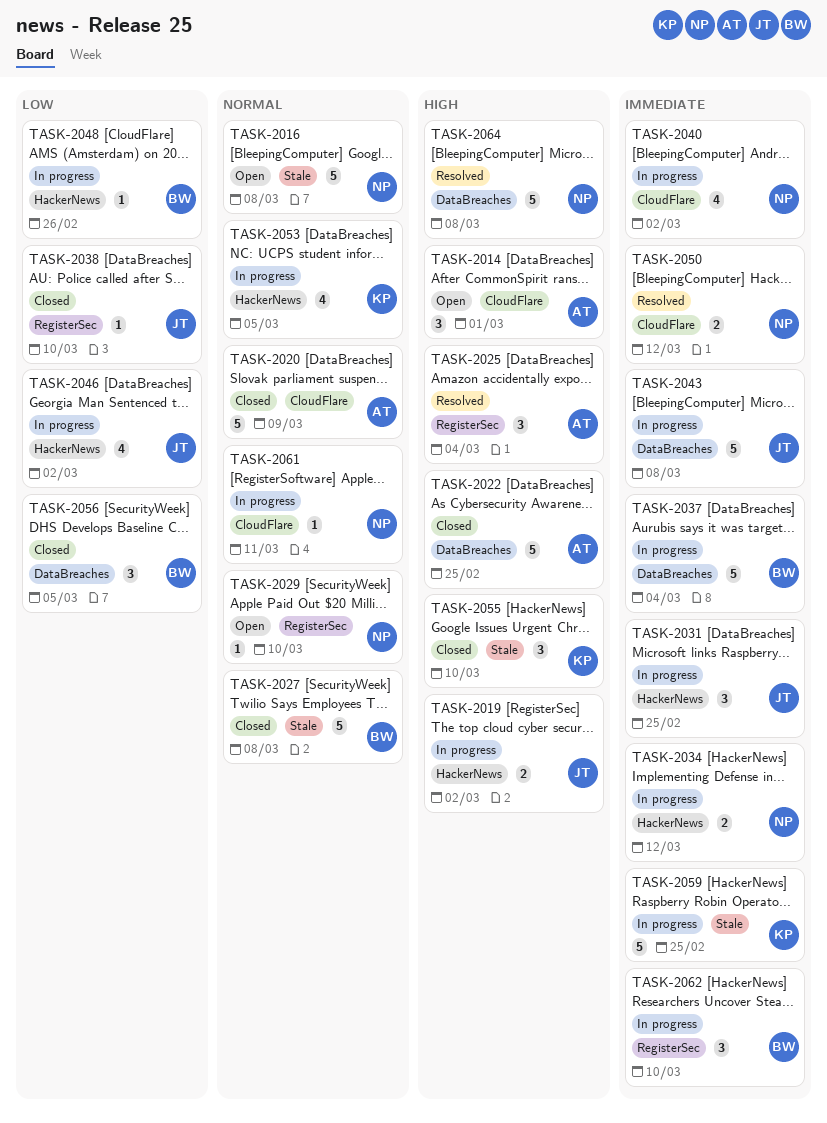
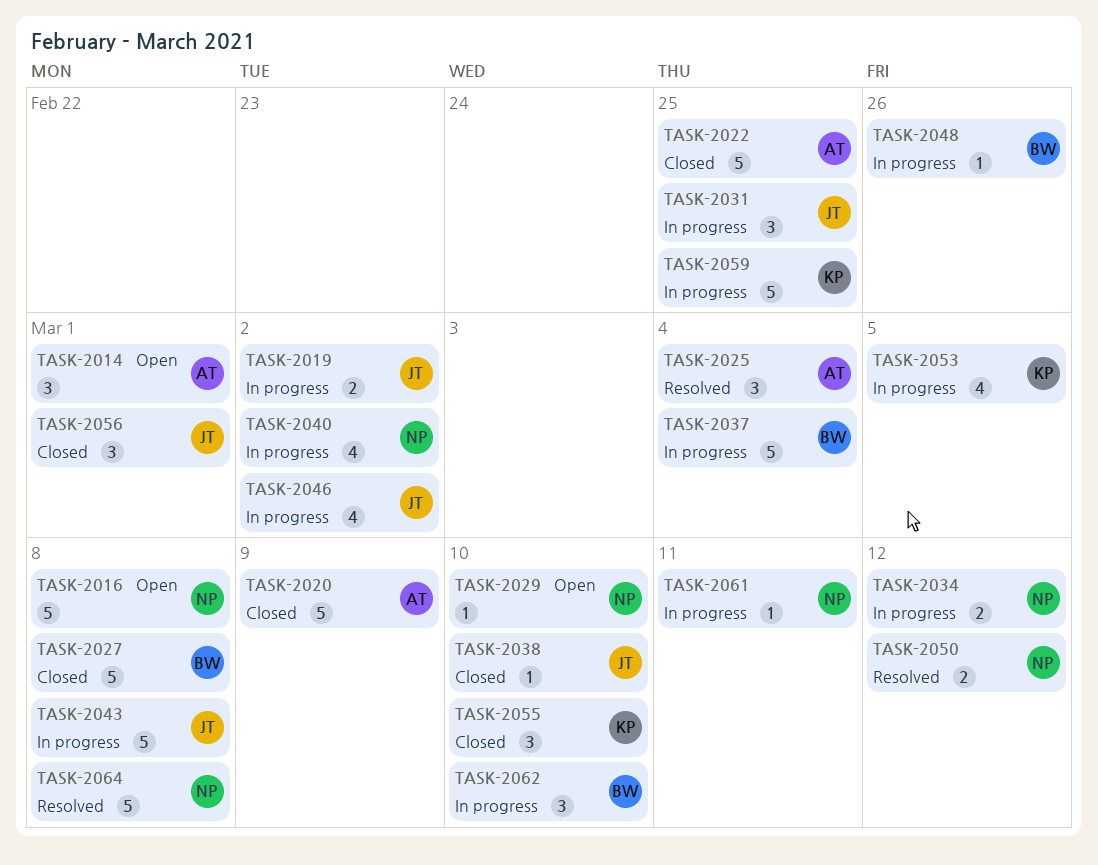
TASK-2056, owner: BW -> JT
TASK-2056, due: Mar 5 -> Mar 1

